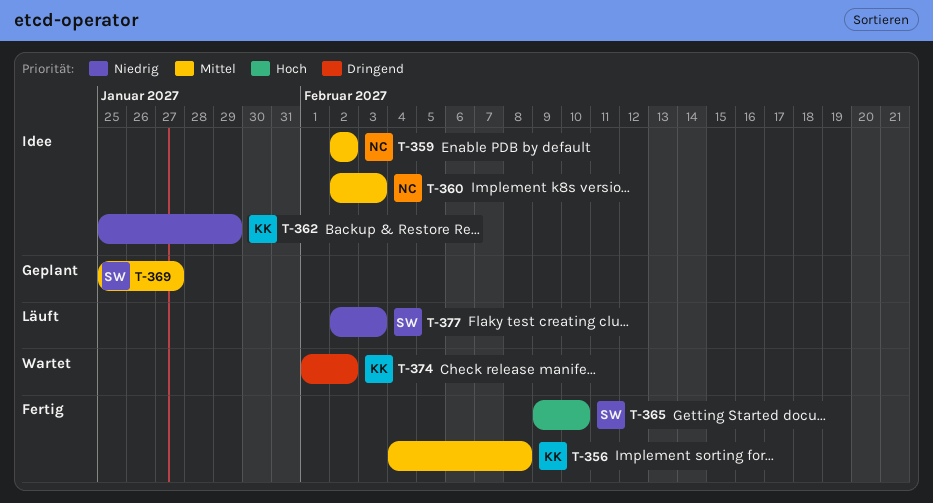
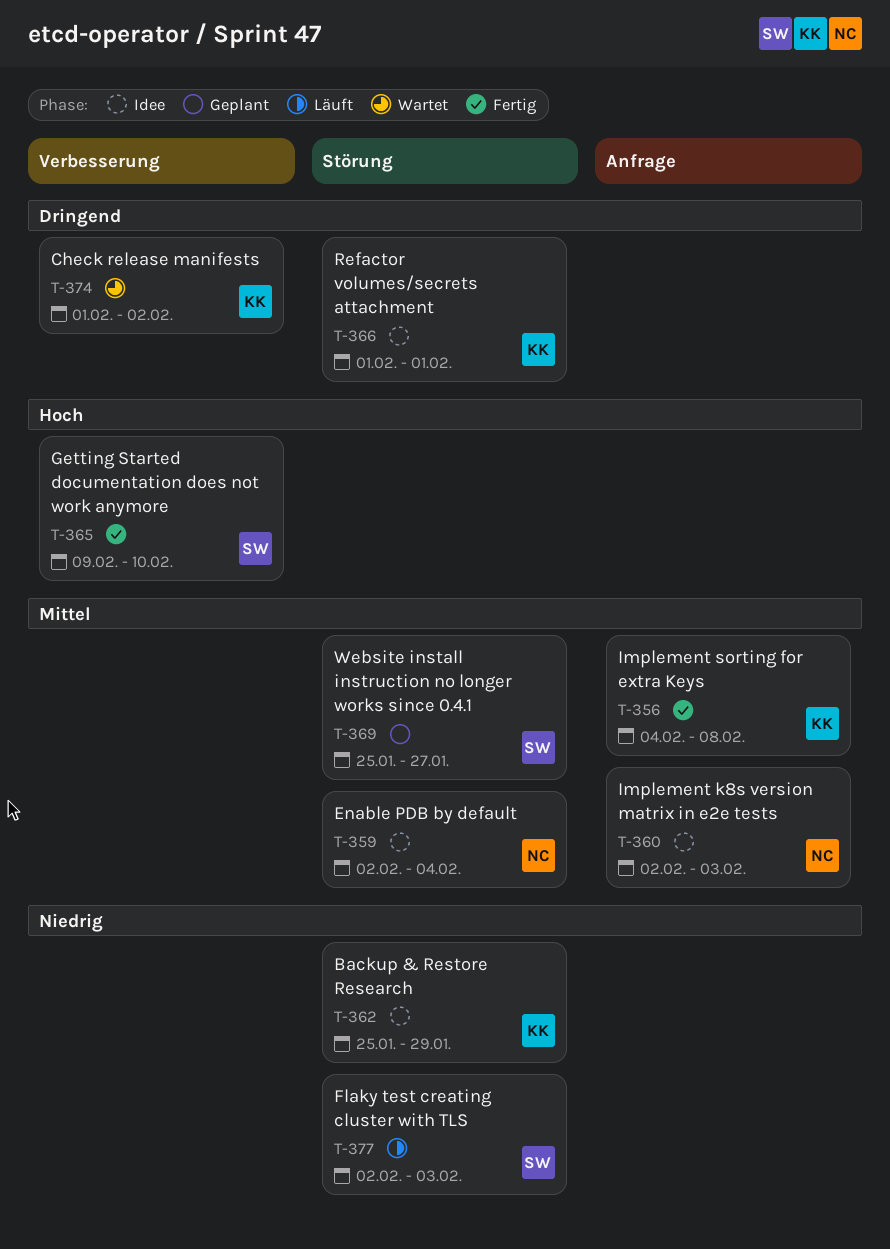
T-359, due: Feb 2 -> Feb 4
T-366: none -> present

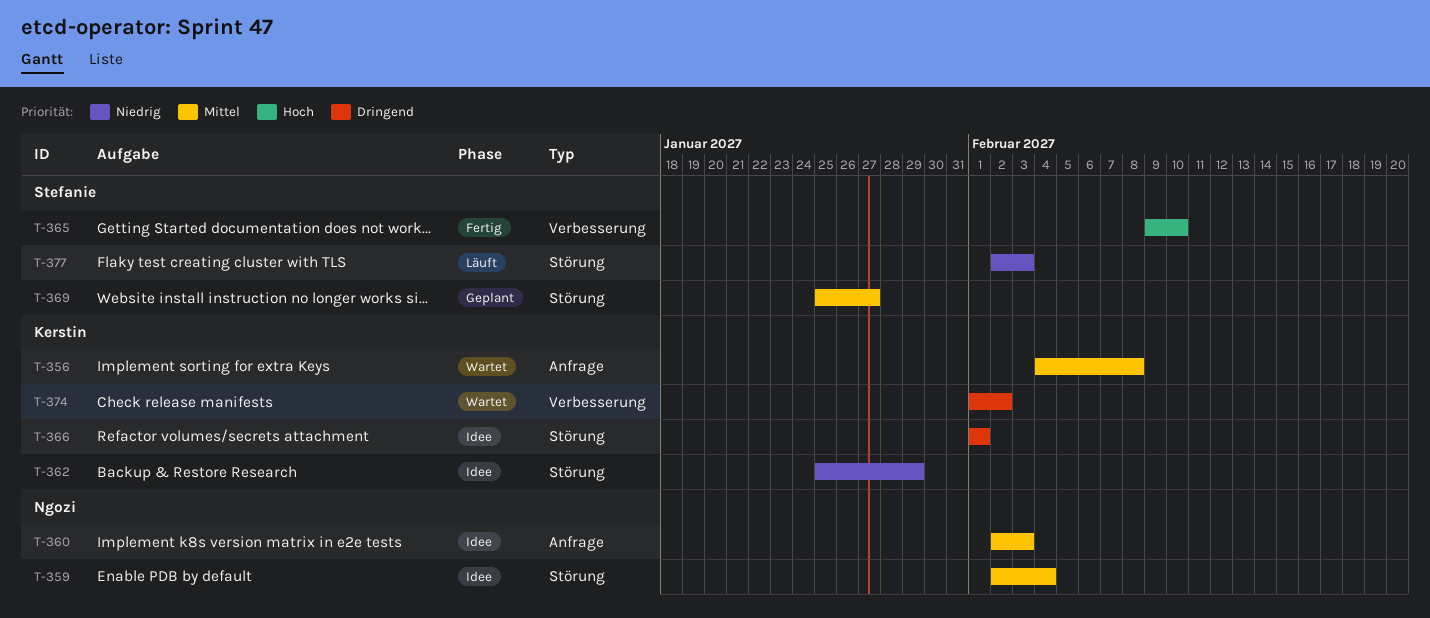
T-356, status: Fertig -> Wartet

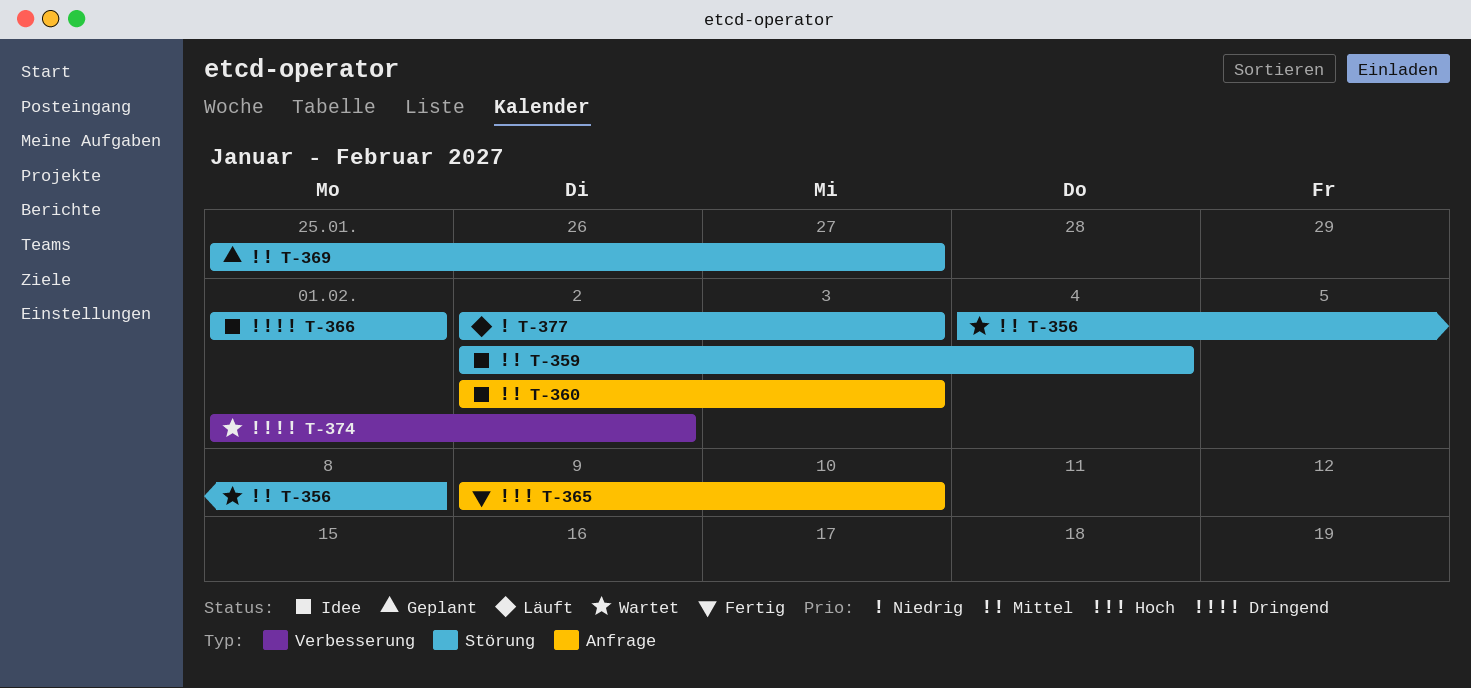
T-356, label: Anfrage -> Störung
T-362: present -> none
T-365, label: Verbesserung -> Anfrage

